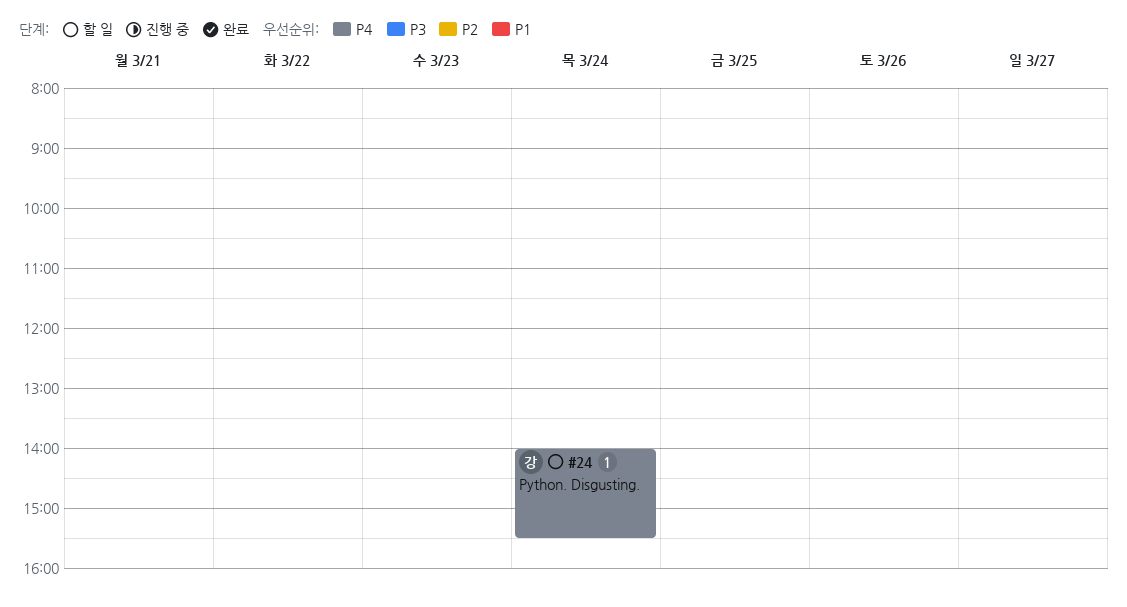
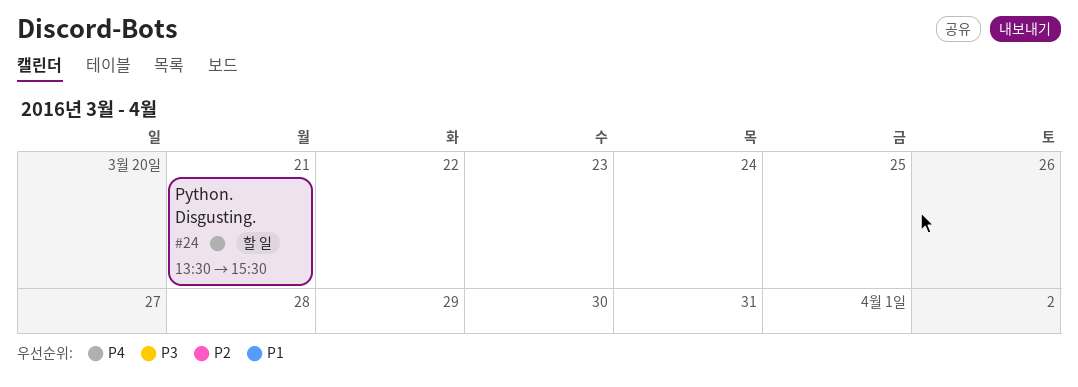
#24, day: Mar 24 -> Mar 21
#24, begins: 14:00 -> 13:30

